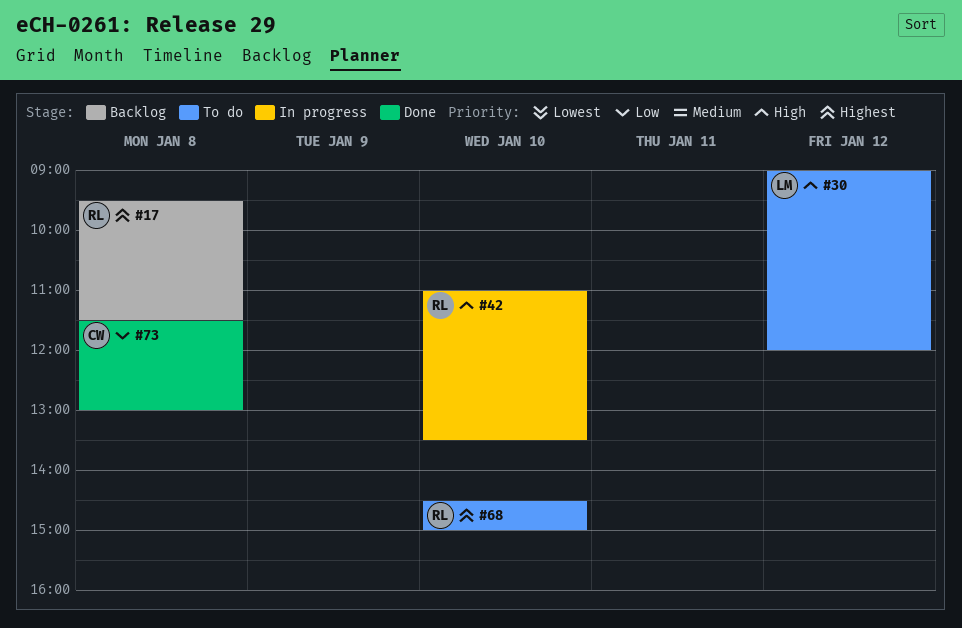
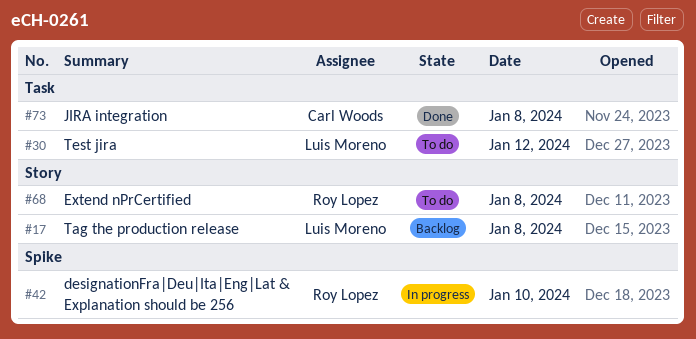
#17, owner: Roy Lopez -> Luis Moreno
#68, day: Jan 10 -> Jan 8

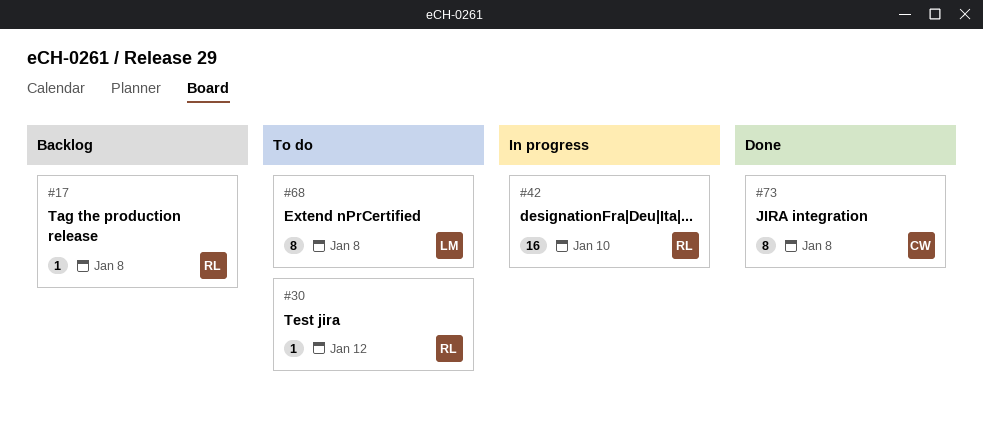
#17, owner: Luis Moreno -> Roy Lopez
#30, owner: Luis Moreno -> Roy Lopez
#68, owner: Roy Lopez -> Luis Moreno

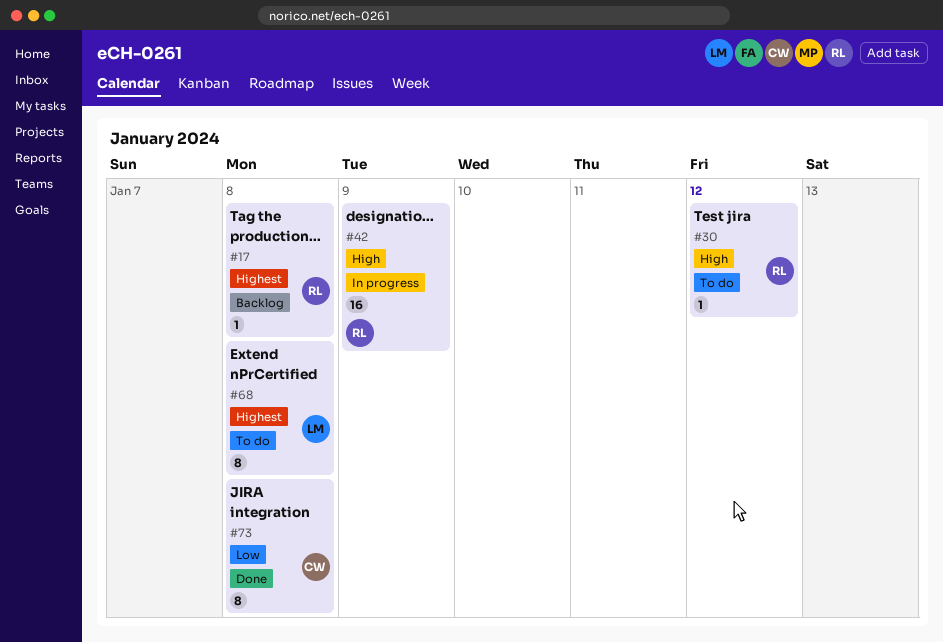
#42, day: Jan 10 -> Jan 9

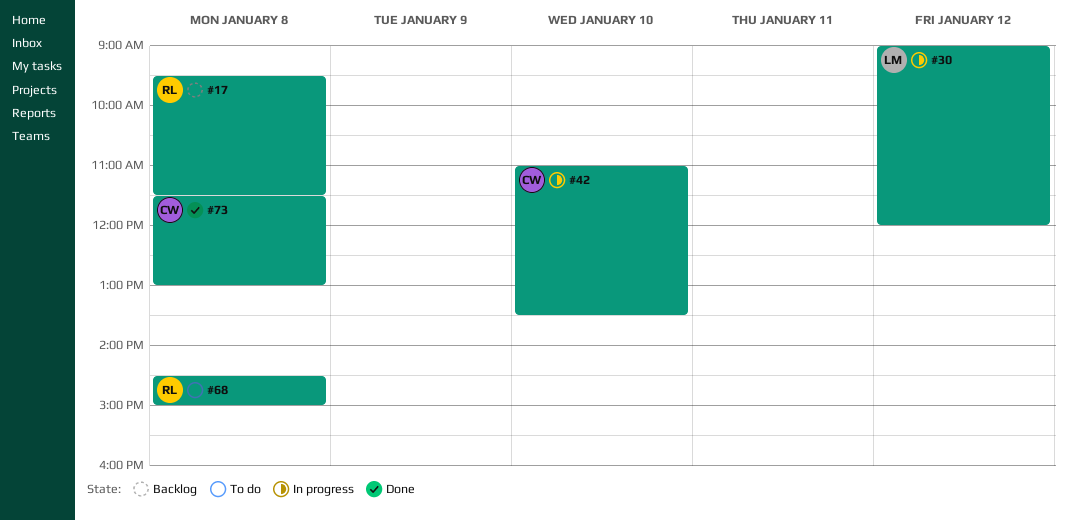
#30, status: To do -> In progress
#30, owner: RL -> LM
#42, owner: RL -> CW
#42, day: Jan 9 -> Jan 10
#68, owner: LM -> RL

